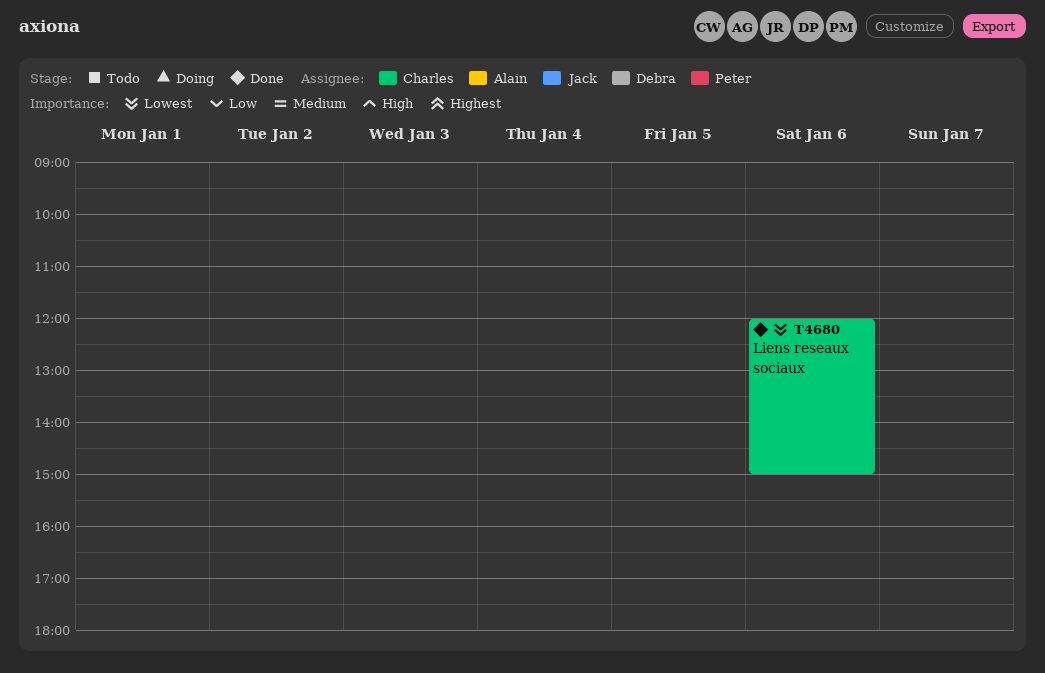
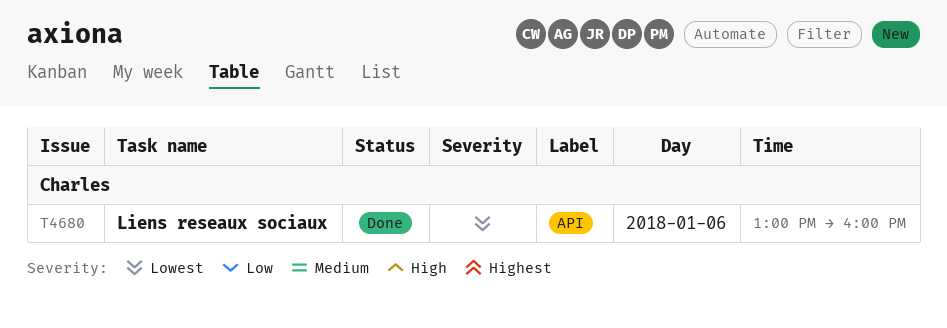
T4680, begins: 12:00 -> 13:00
T4680, ends: 15:00 -> 16:00

